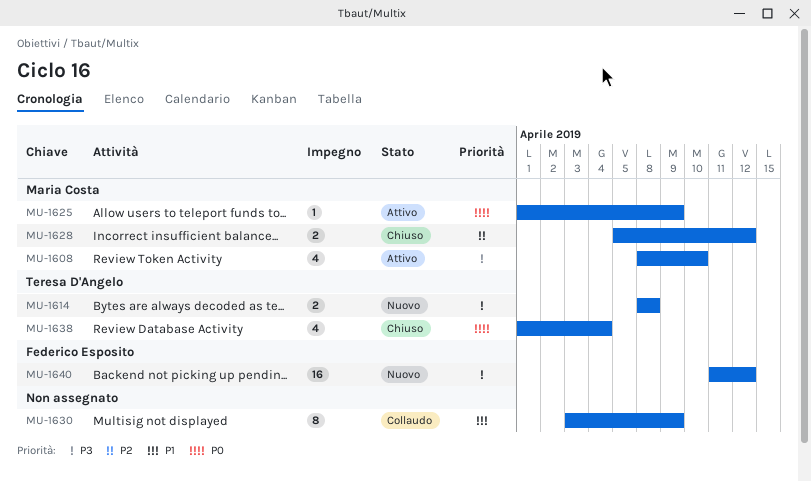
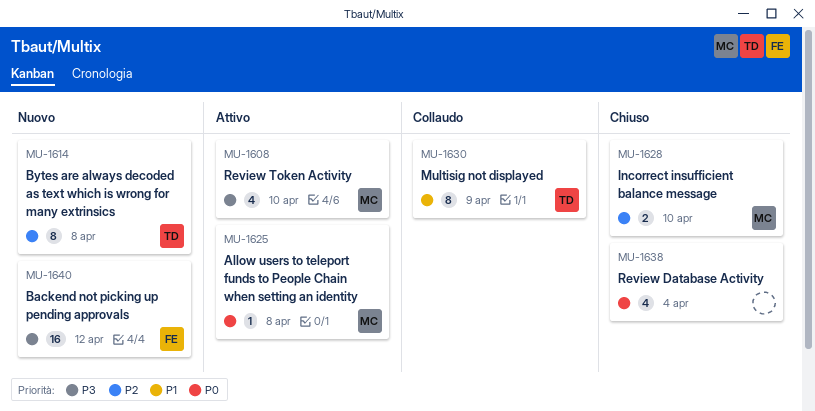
MU-1614, priority: P3 -> P2
MU-1614, estimate: 2 -> 8
MU-1625, due: Apr 9 -> Apr 8
MU-1628, due: Apr 12 -> Apr 10
MU-1630, owner: none -> Teresa D'Angelo
MU-1638, owner: Teresa D'Angelo -> none

